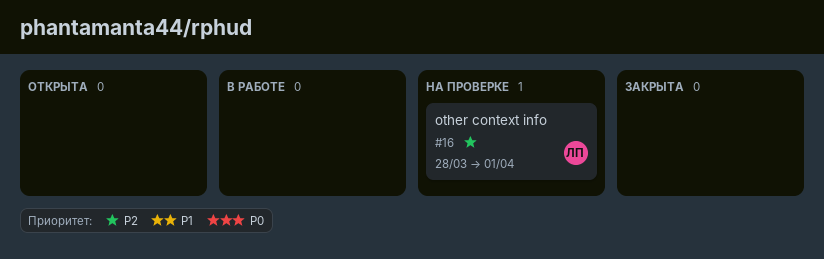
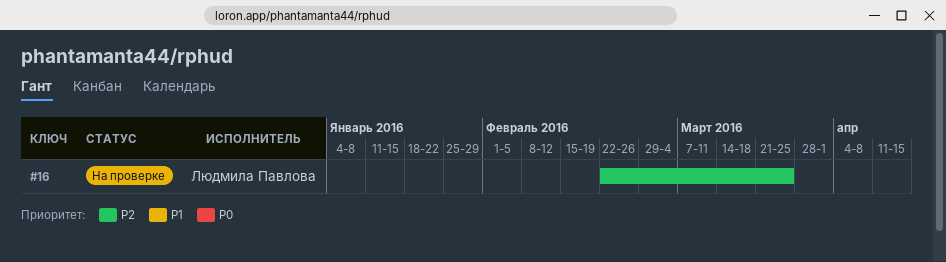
#16, start: Mar 28 -> Feb 22
#16, due: Apr 1 -> Mar 25

